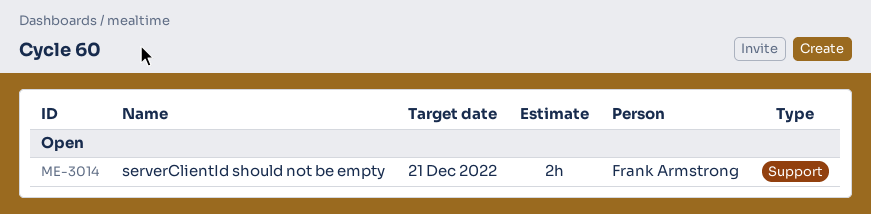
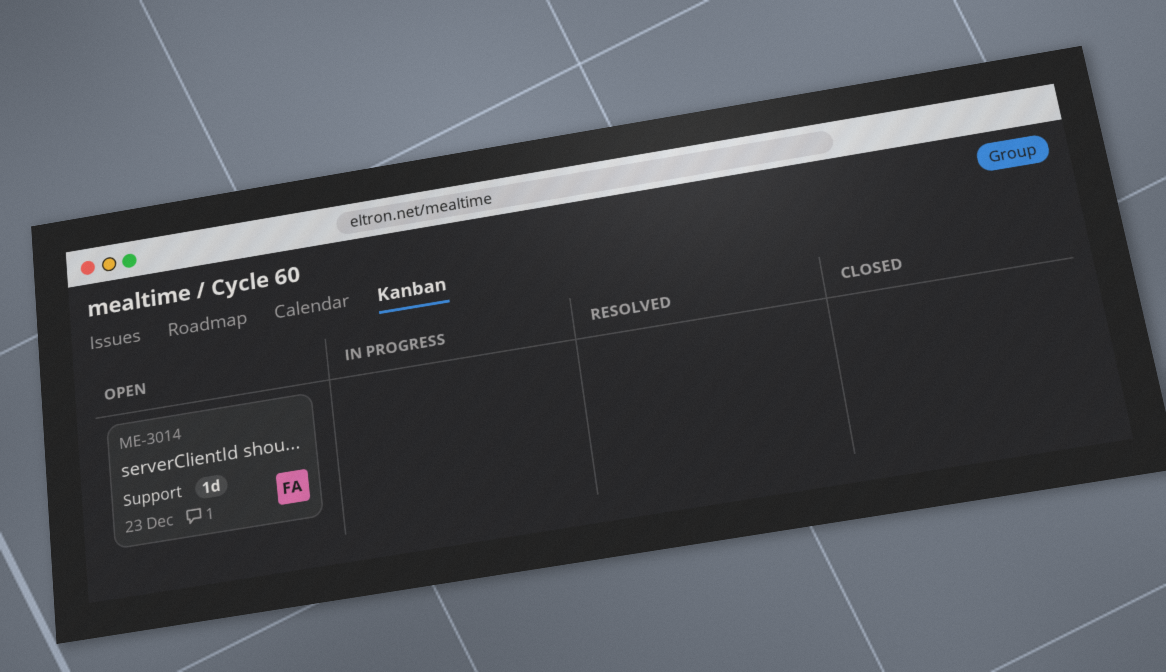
ME-3014, estimate: 2h -> 1d
ME-3014, due: Dec 21 -> Dec 23

